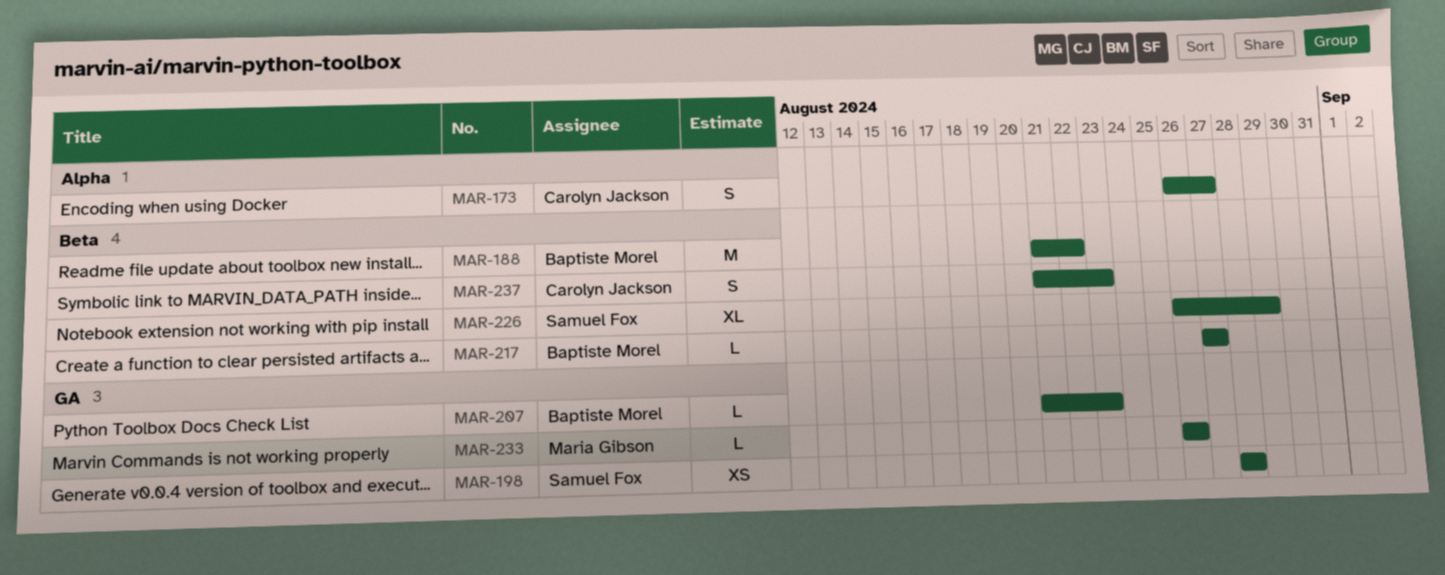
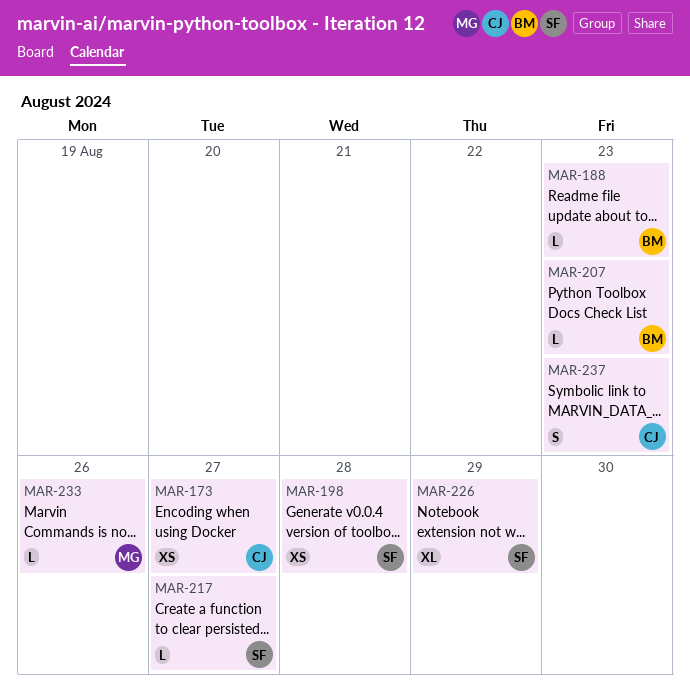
MAR-173, estimate: S -> XS
MAR-188, estimate: M -> L
MAR-188, due: Aug 22 -> Aug 23
MAR-217, owner: Baptiste Morel -> Samuel Fox

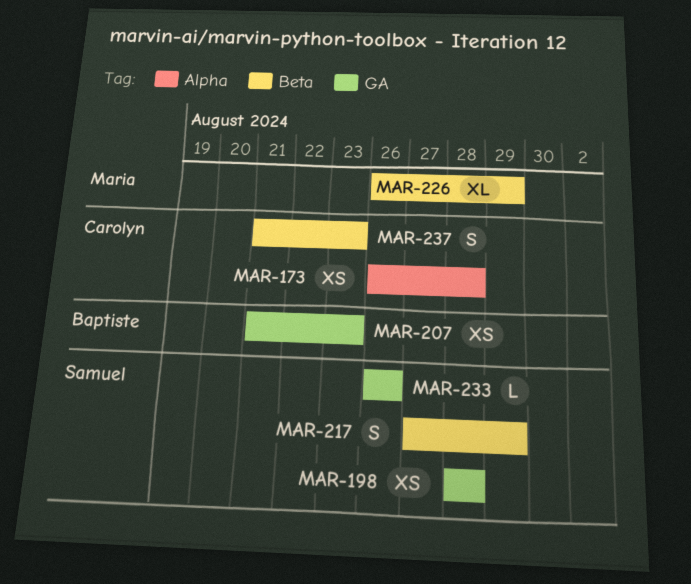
MAR-173, due: Aug 27 -> Aug 28
MAR-188: present -> none
MAR-207, estimate: L -> XS
MAR-217, estimate: L -> S
MAR-217, due: Aug 27 -> Aug 29
MAR-226, owner: Samuel -> Maria
MAR-233, owner: Maria -> Samuel

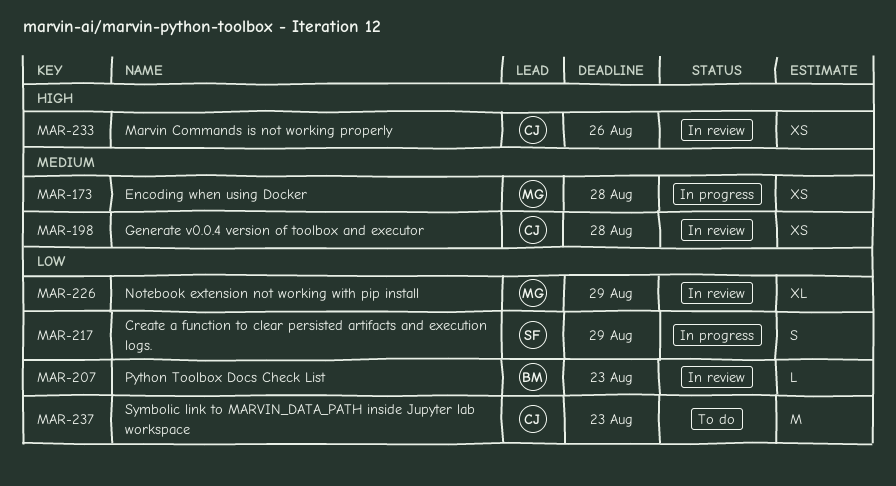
MAR-173, owner: Carolyn -> Maria
MAR-198, owner: Samuel -> Carolyn
MAR-207, estimate: XS -> L
MAR-233, owner: Samuel -> Carolyn
MAR-233, estimate: L -> XS
MAR-237, estimate: S -> M

